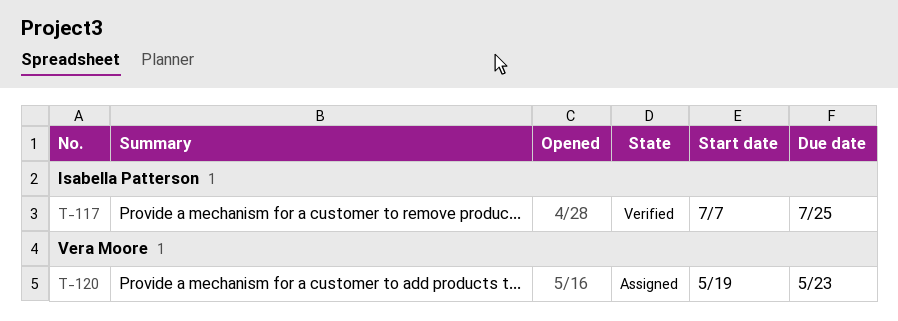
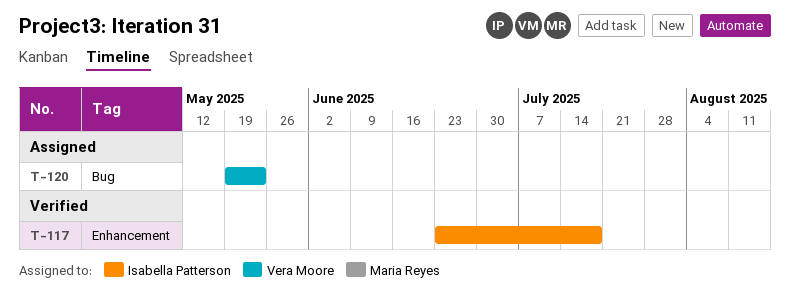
T-117, start: Jul 7 -> Jun 23
T-117, due: Jul 25 -> Jul 18

